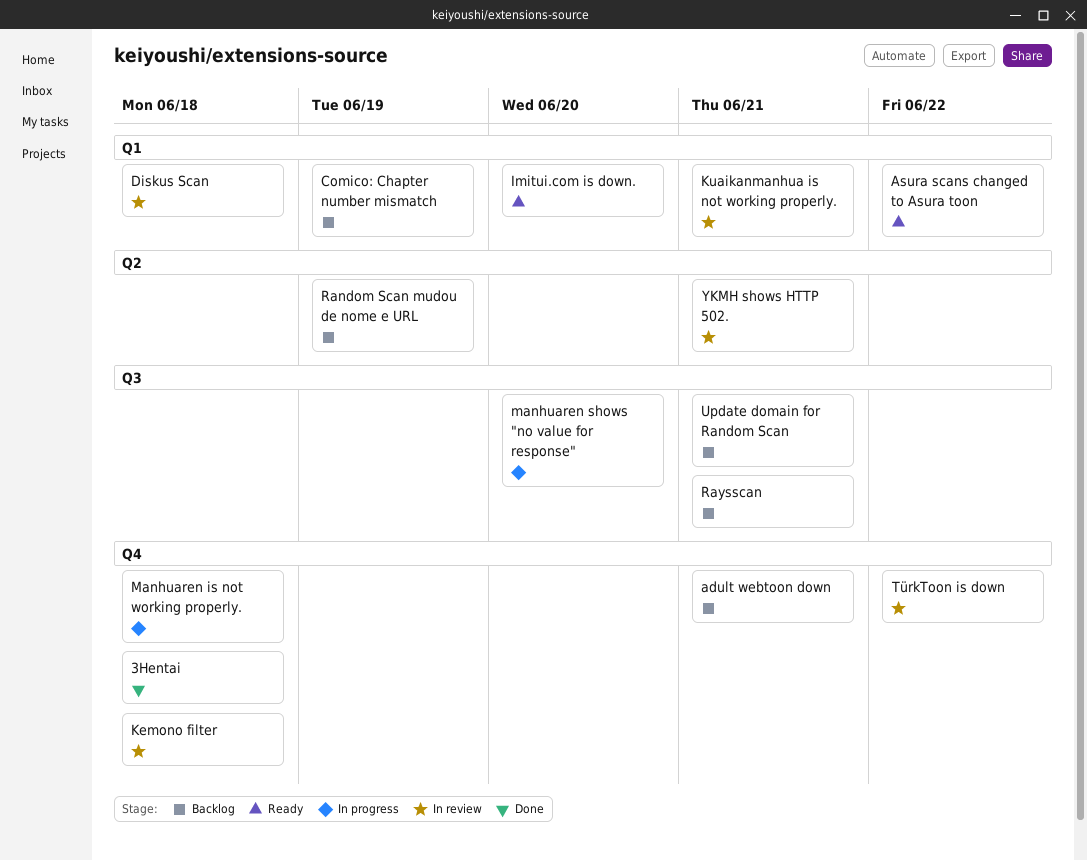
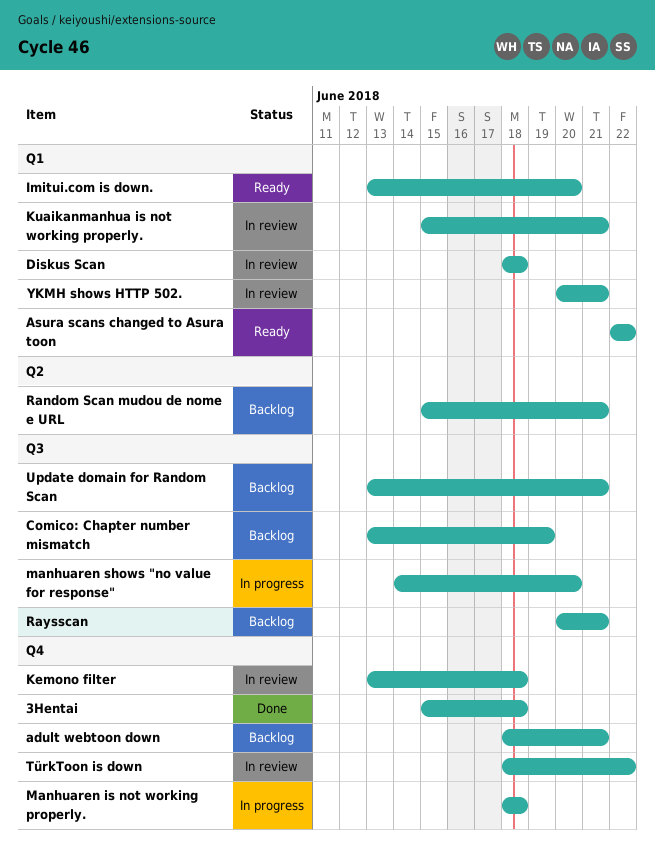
Comico: Chapter number mismatch, label: Q1 -> Q3
Random Scan mudou de nome e URL, due: Jun 19 -> Jun 21
YKMH shows HTTP 502., label: Q2 -> Q1

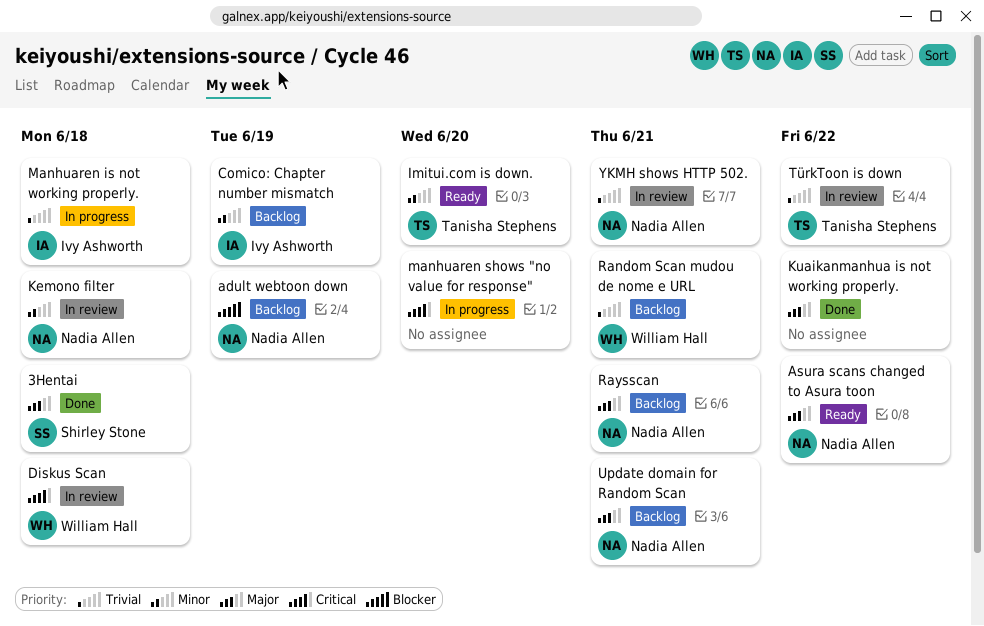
adult webtoon down, due: Jun 21 -> Jun 19
Kuaikanmanhua is not working properly., status: In review -> Done
Kuaikanmanhua is not working properly., due: Jun 21 -> Jun 22

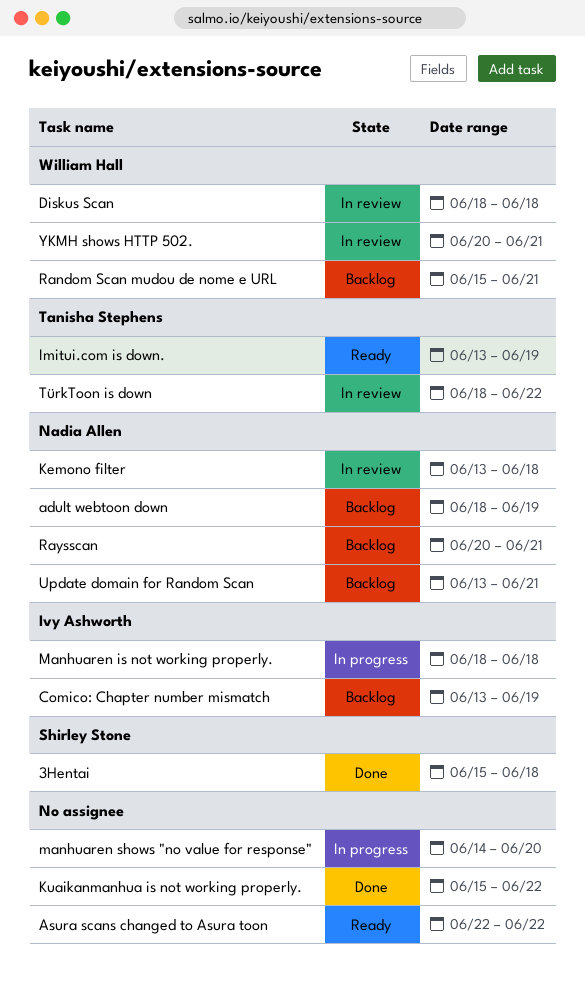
Asura scans changed to Asura toon, owner: Nadia Allen -> none
Imitui.com is down., due: Jun 20 -> Jun 19
YKMH shows HTTP 502., owner: Nadia Allen -> William Hall

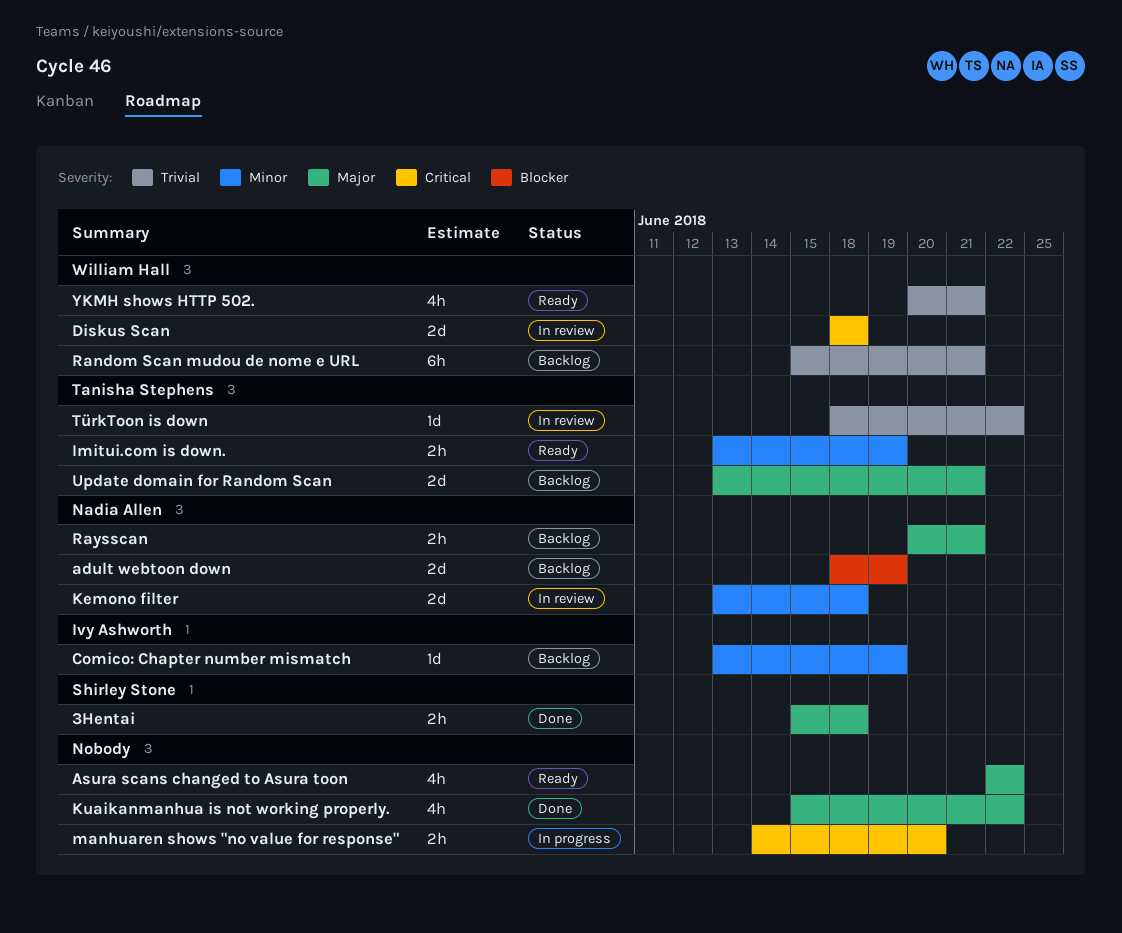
Manhuaren is not working properly.: present -> none
Update domain for Random Scan, owner: Nadia Allen -> Tanisha Stephens
YKMH shows HTTP 502., status: In review -> Ready

